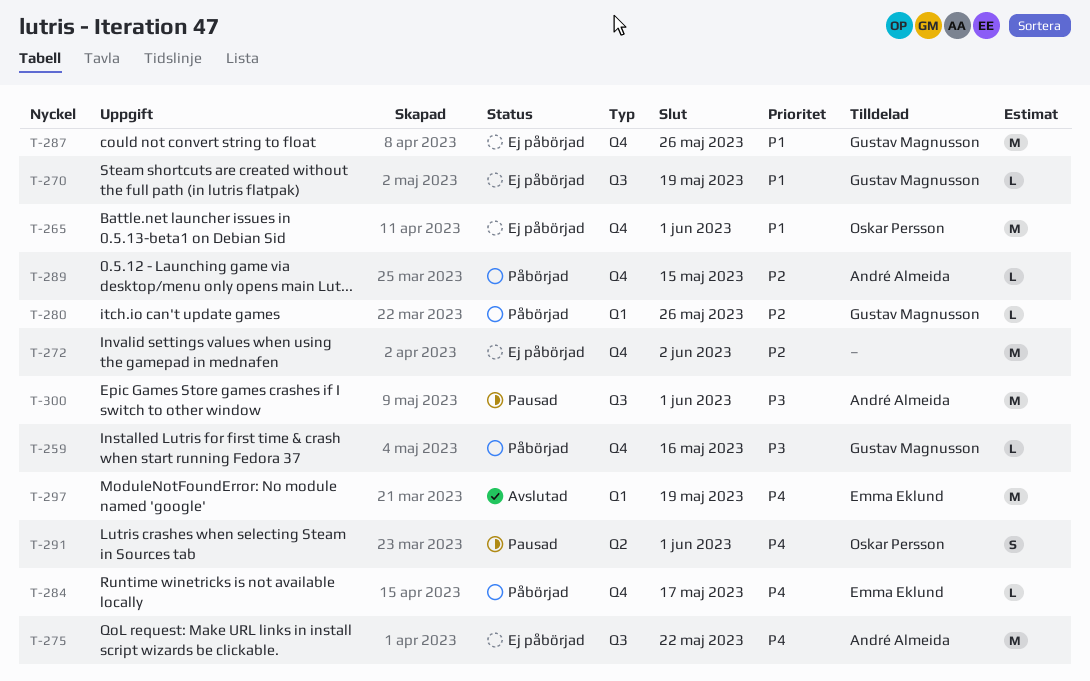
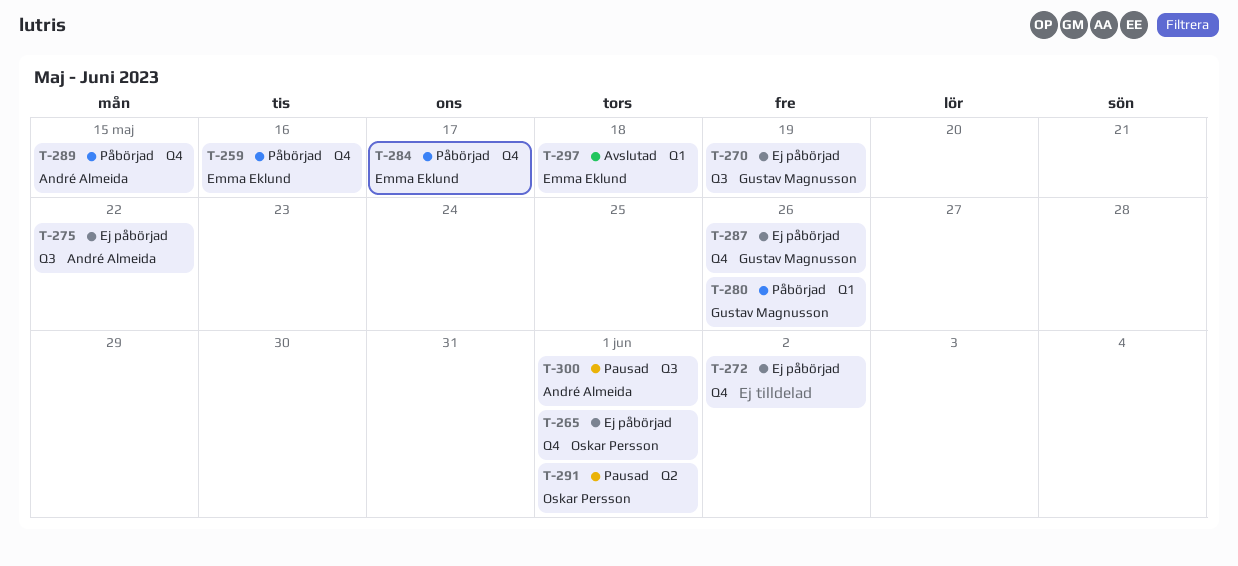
T-259, owner: Gustav Magnusson -> Emma Eklund
T-297, due: May 19 -> May 18

